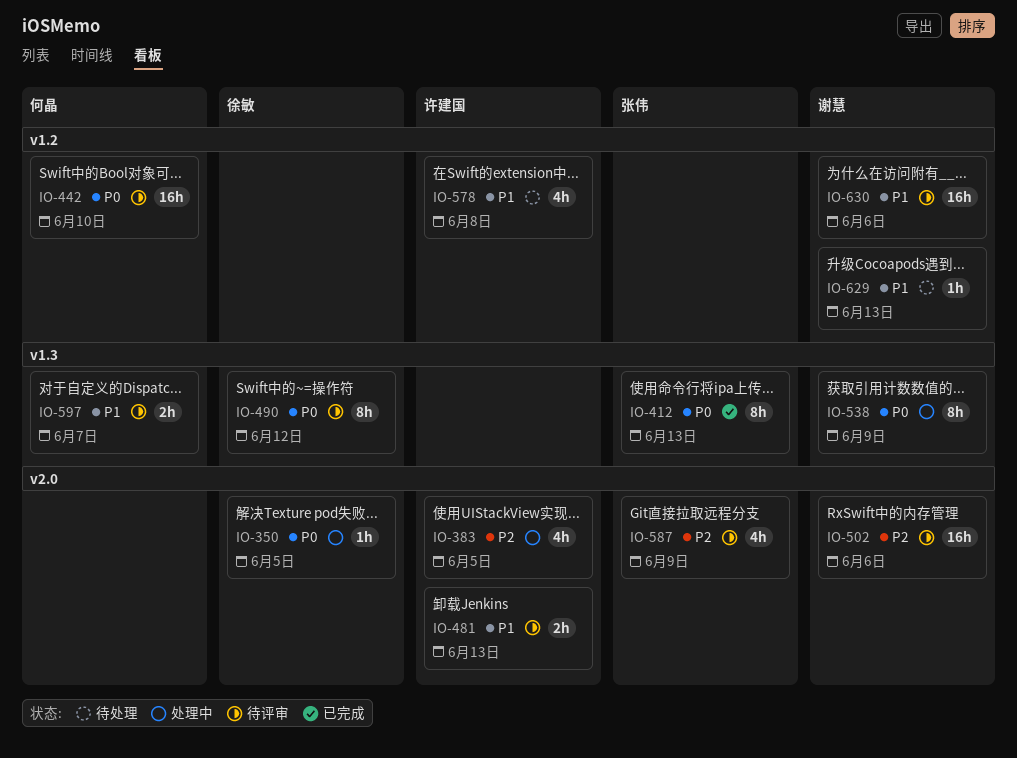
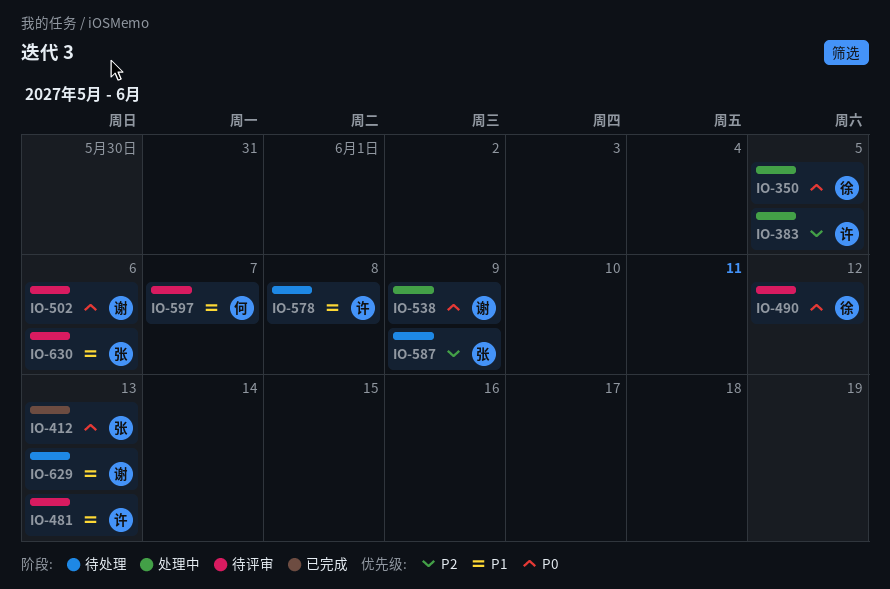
IO-442: present -> none
IO-502, priority: P2 -> P0
IO-587, status: 待评审 -> 待处理
IO-630, owner: 谢慧 -> 张伟

